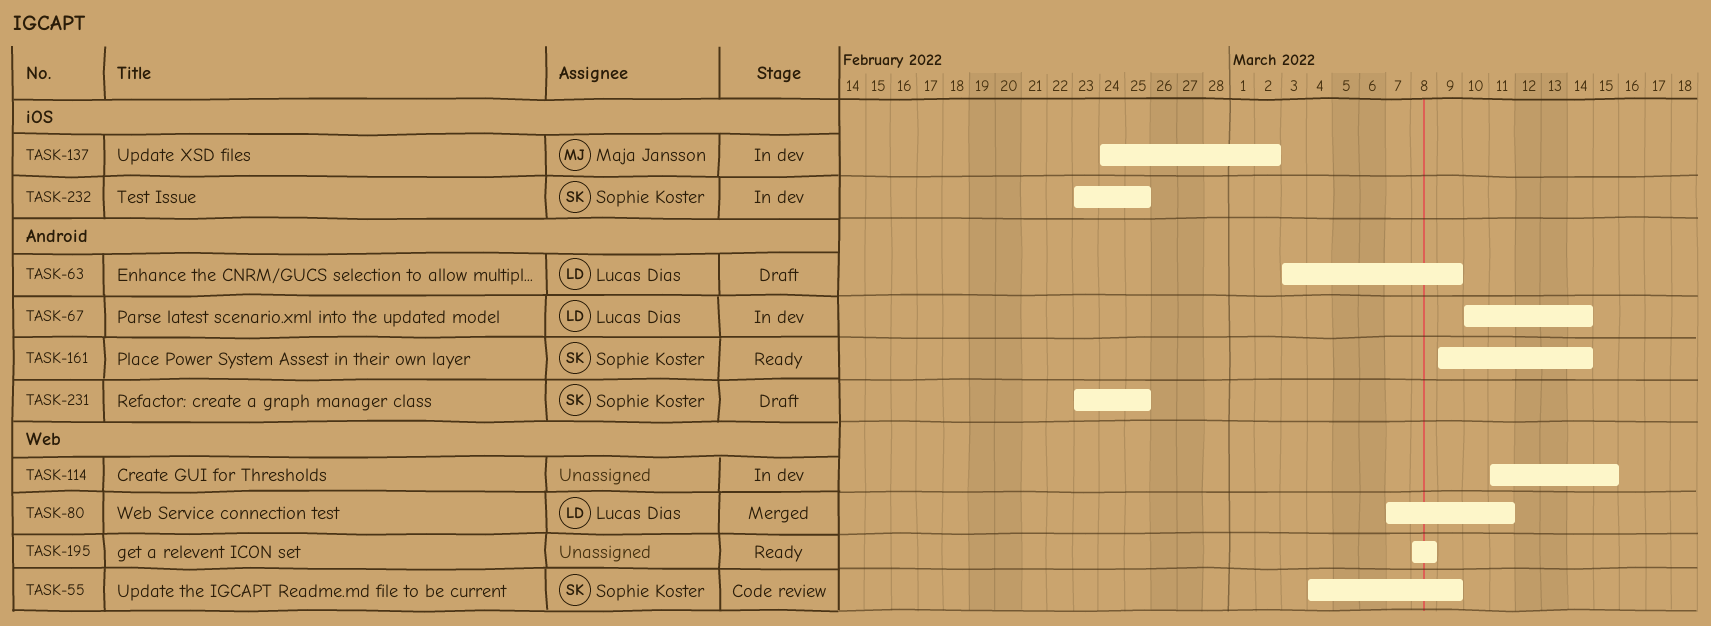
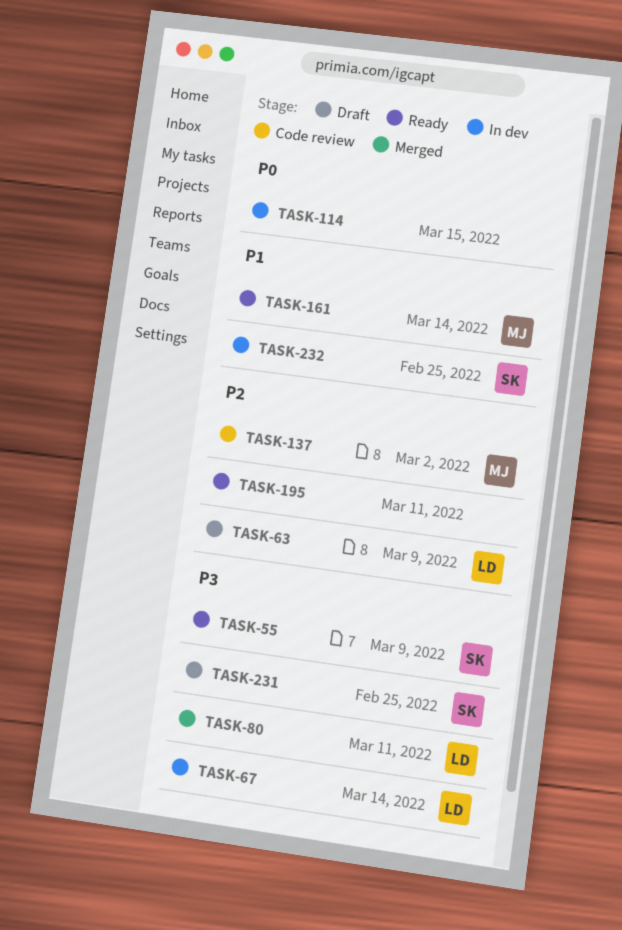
TASK-55, status: Code review -> Ready
TASK-137, status: In dev -> Code review
TASK-161, owner: Sophie Koster -> Maja Jansson
TASK-195, due: Mar 8 -> Mar 11

